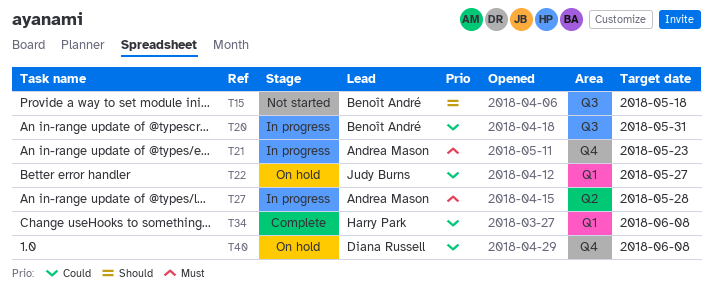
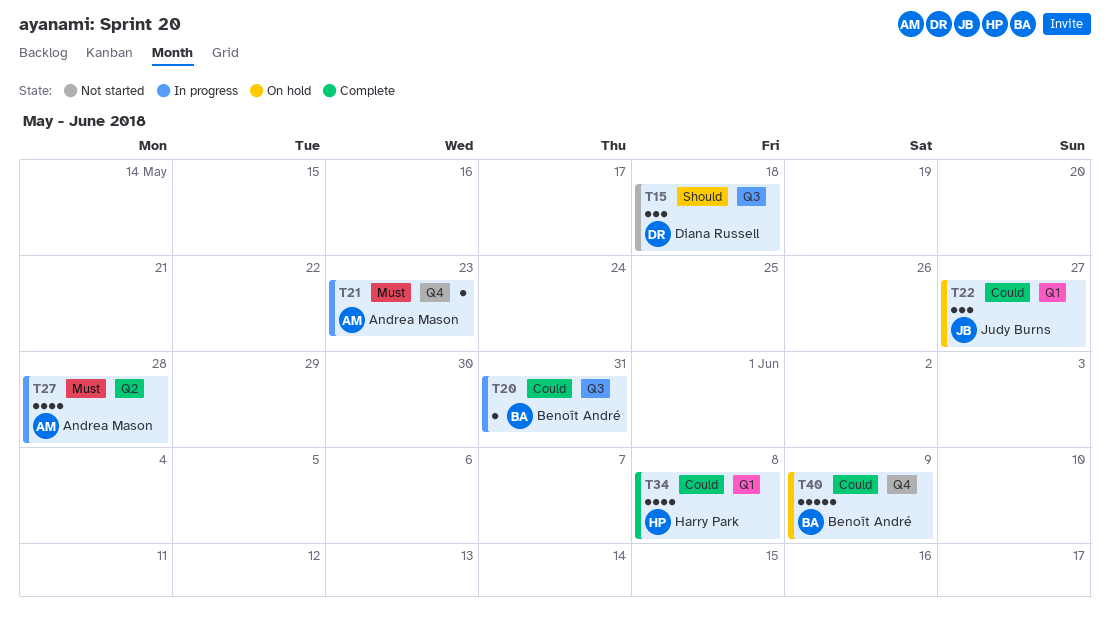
T15, owner: Benoît André -> Diana Russell
T40, owner: Diana Russell -> Benoît André
T40, due: Jun 8 -> Jun 9

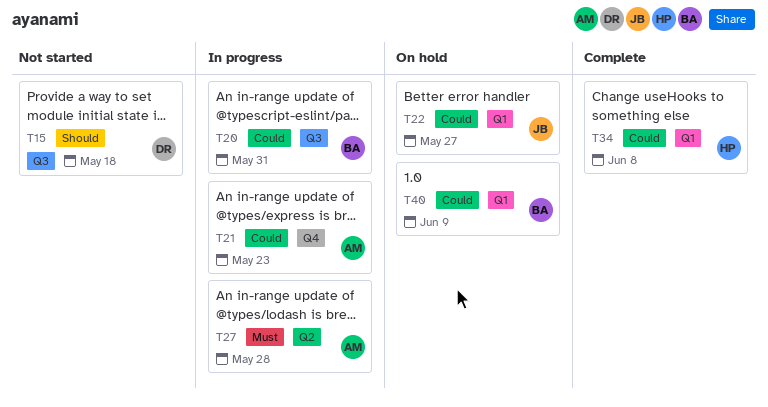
T21, priority: Must -> Could
T40, label: Q4 -> Q1

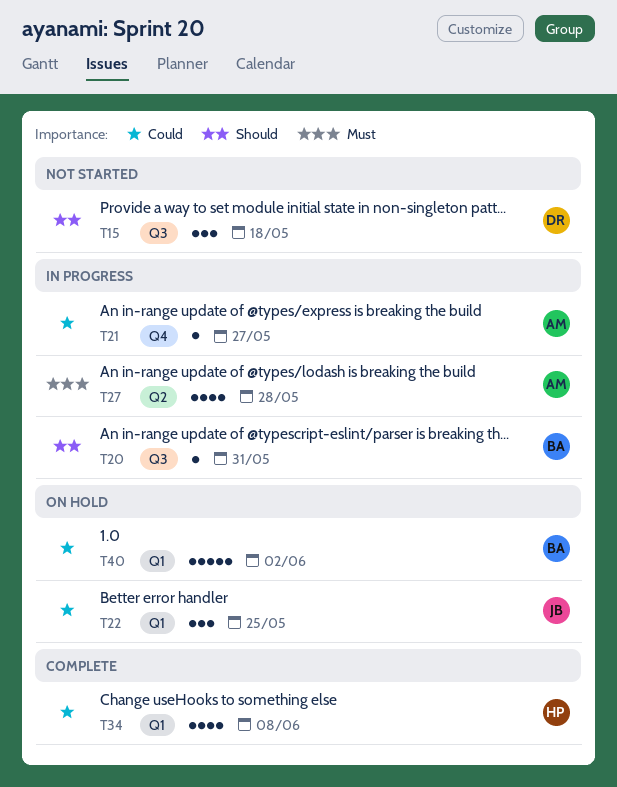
T20, priority: Could -> Should
T21, due: May 23 -> May 27
T22, due: May 27 -> May 25
T40, due: Jun 9 -> Jun 2

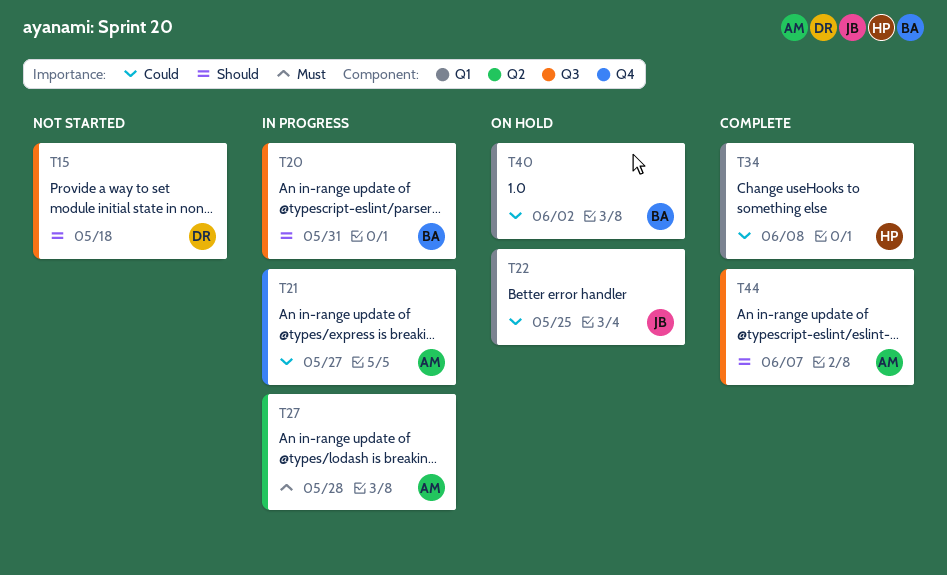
T44: none -> present

